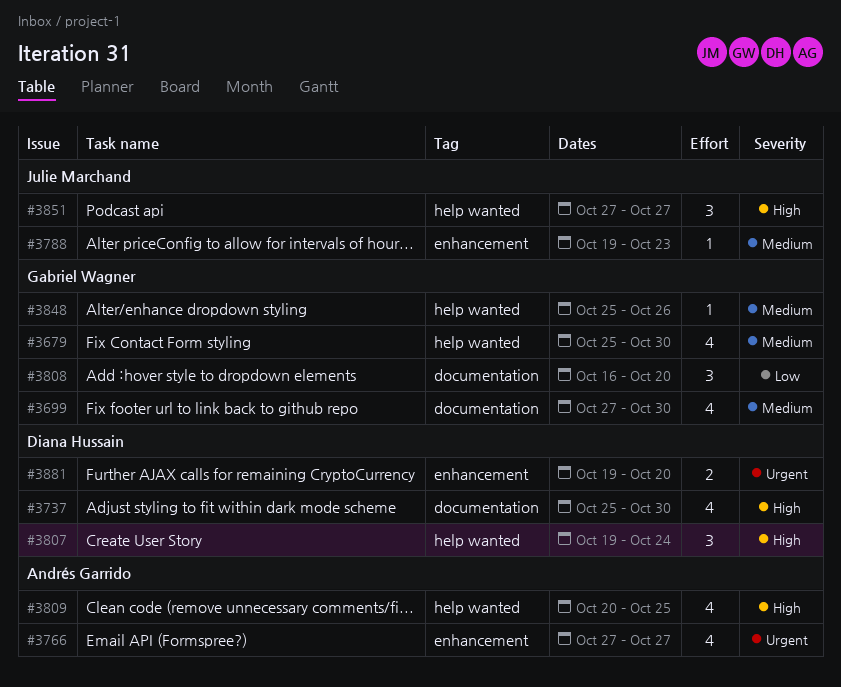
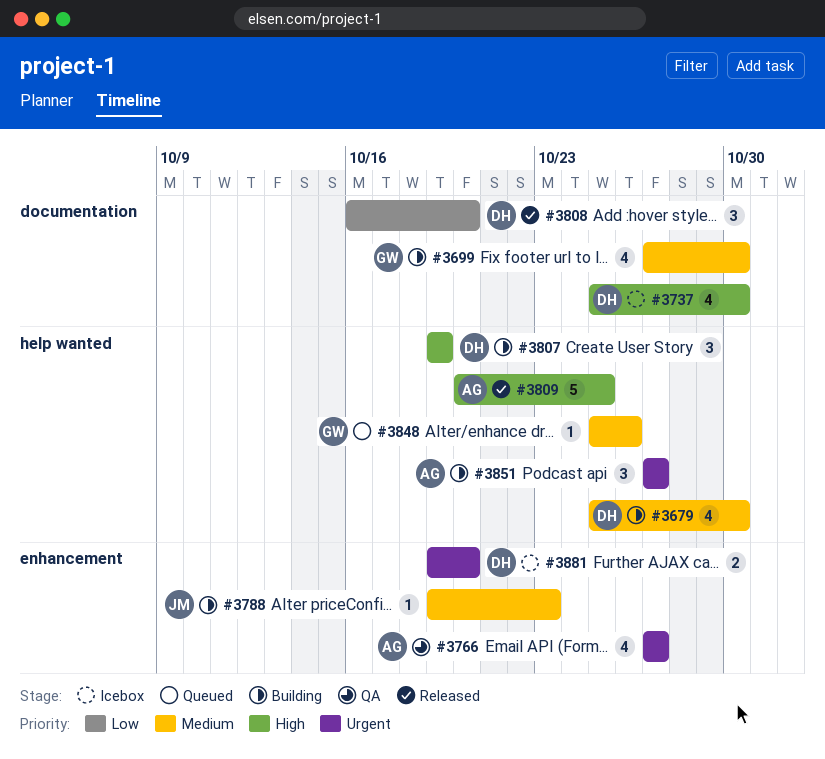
#3679, owner: Gabriel Wagner -> Diana Hussain
#3807, due: Oct 24 -> Oct 19
#3808, owner: Gabriel Wagner -> Diana Hussain
#3809, estimate: 4 -> 5
#3851, owner: Julie Marchand -> Andrés Garrido
#3851, priority: High -> Urgent

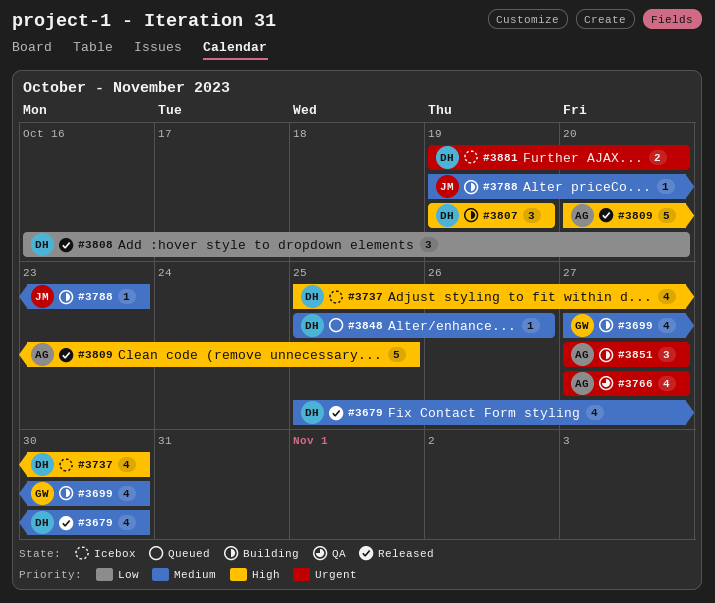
#3679, status: Building -> Released
#3848, owner: GW -> DH

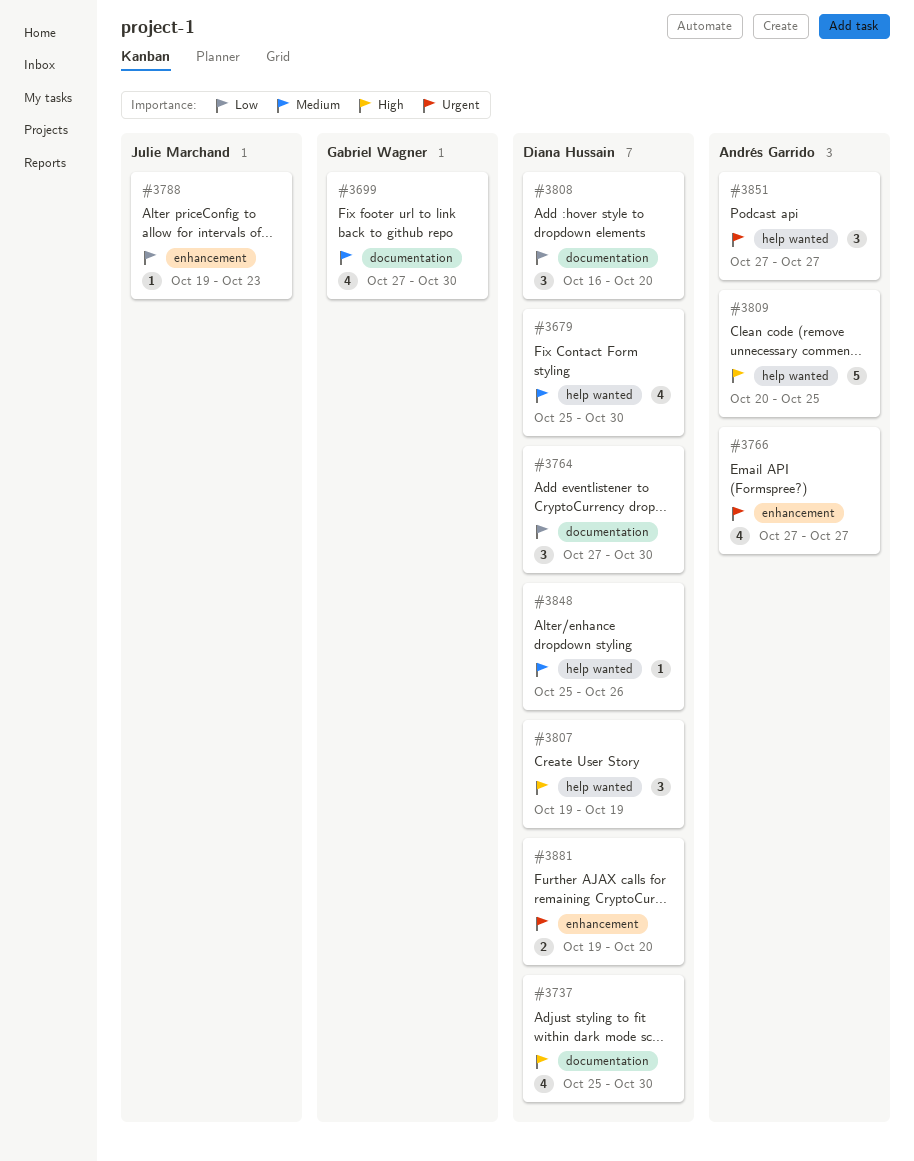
#3764: none -> present
#3788, priority: Medium -> Low

